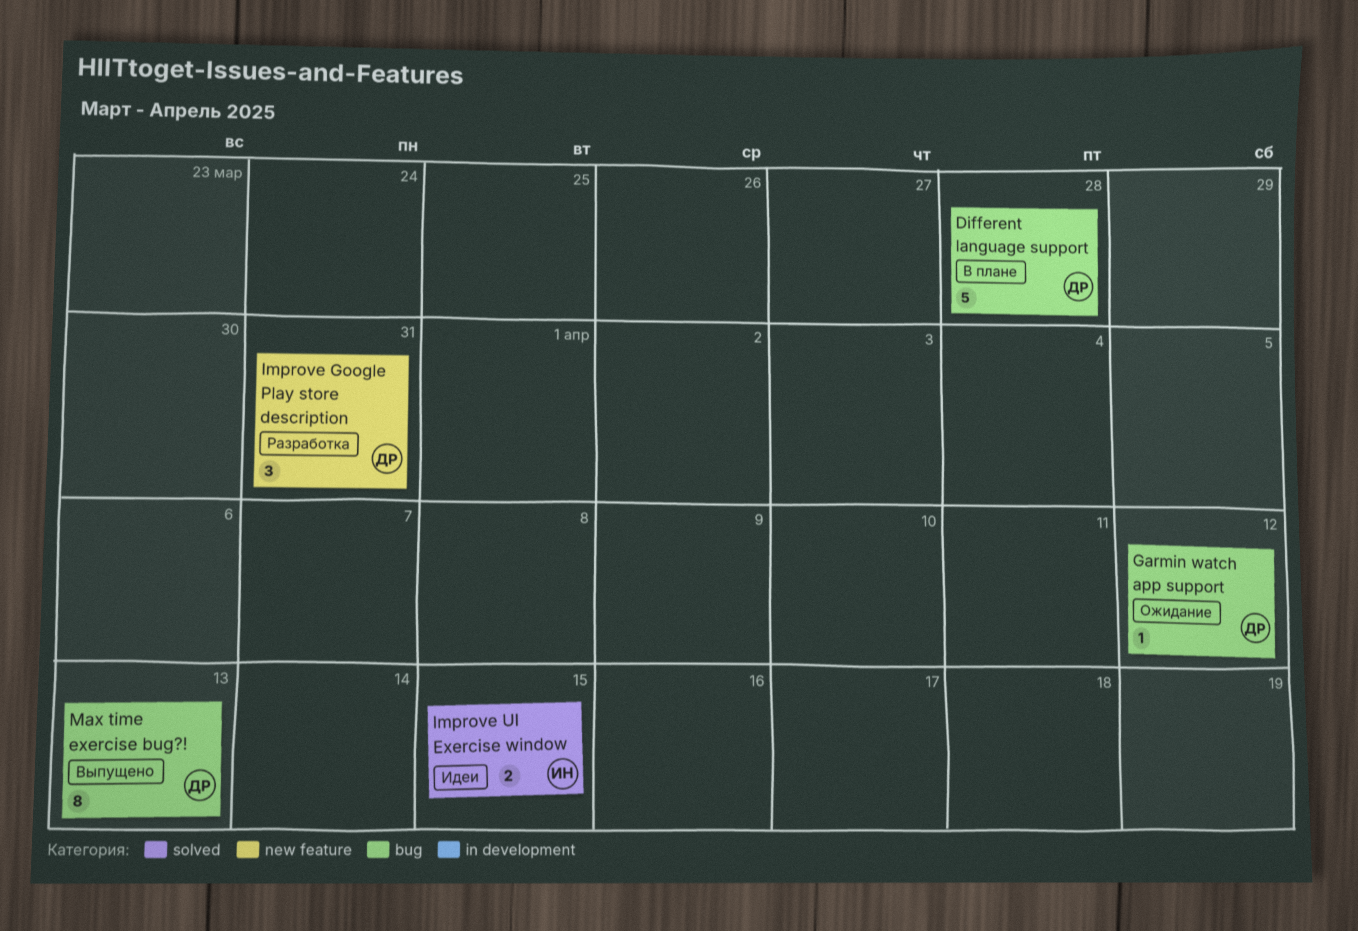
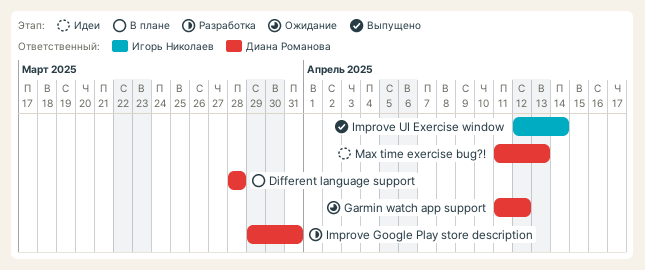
Improve UI Exercise window, status: Идеи -> Выпущено
Improve UI Exercise window, due: Apr 15 -> Apr 14
Max time exercise bug?!, status: Выпущено -> Идеи

